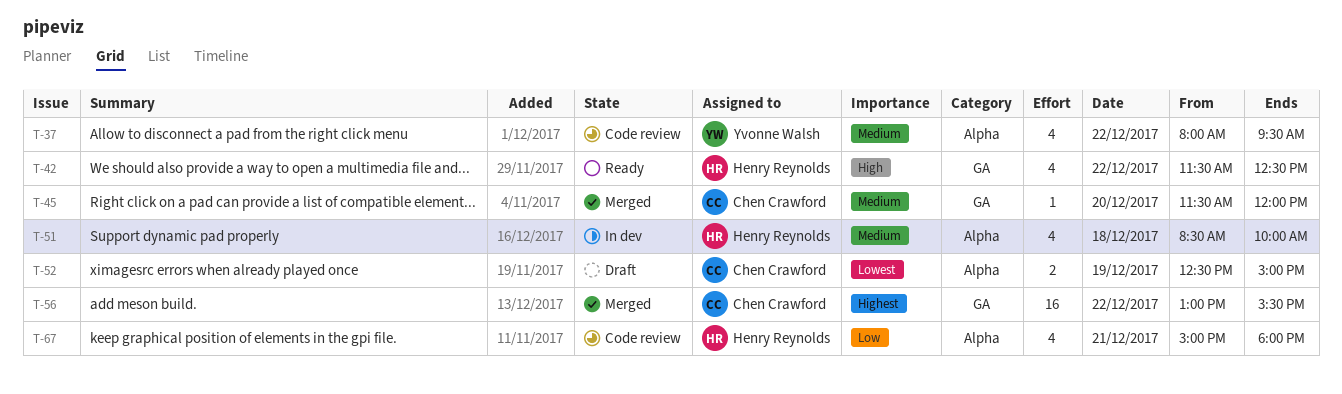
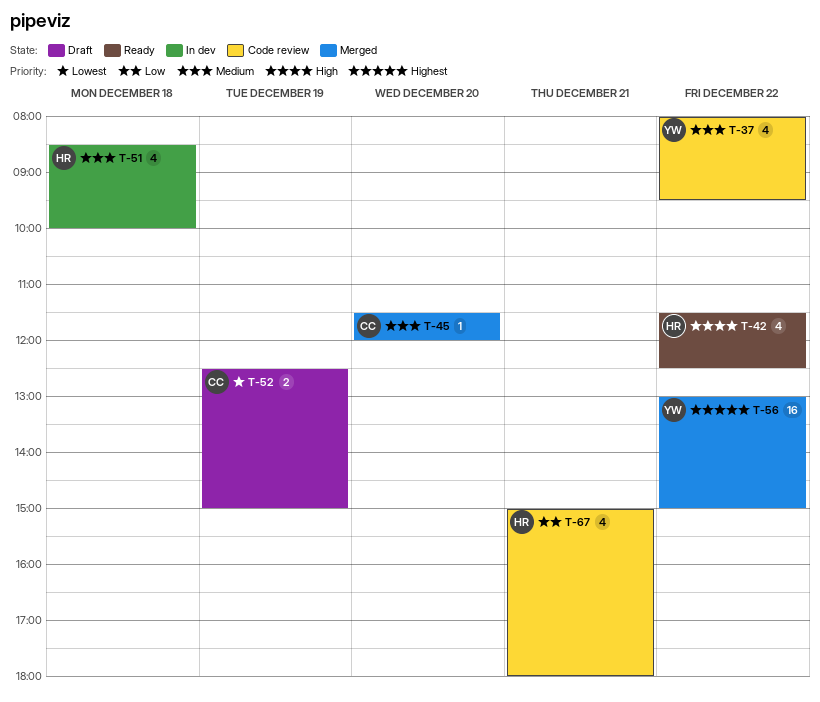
T-56, owner: Chen Crawford -> Yvonne Walsh
T-56, ends: 15:30 -> 15:00

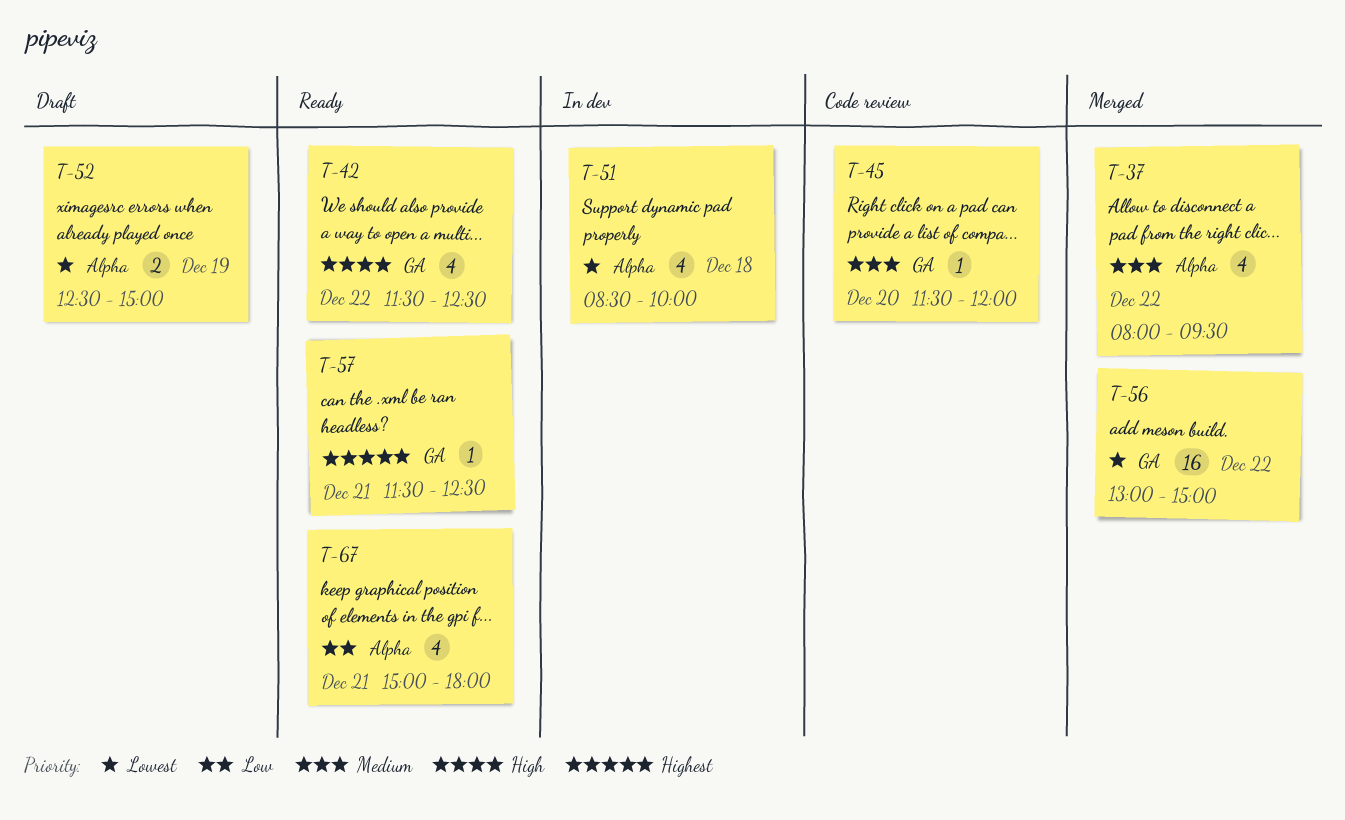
T-37, status: Code review -> Merged
T-45, status: Merged -> Code review
T-51, priority: Medium -> Lowest
T-56, priority: Highest -> Lowest
T-57: none -> present
T-67, status: Code review -> Ready

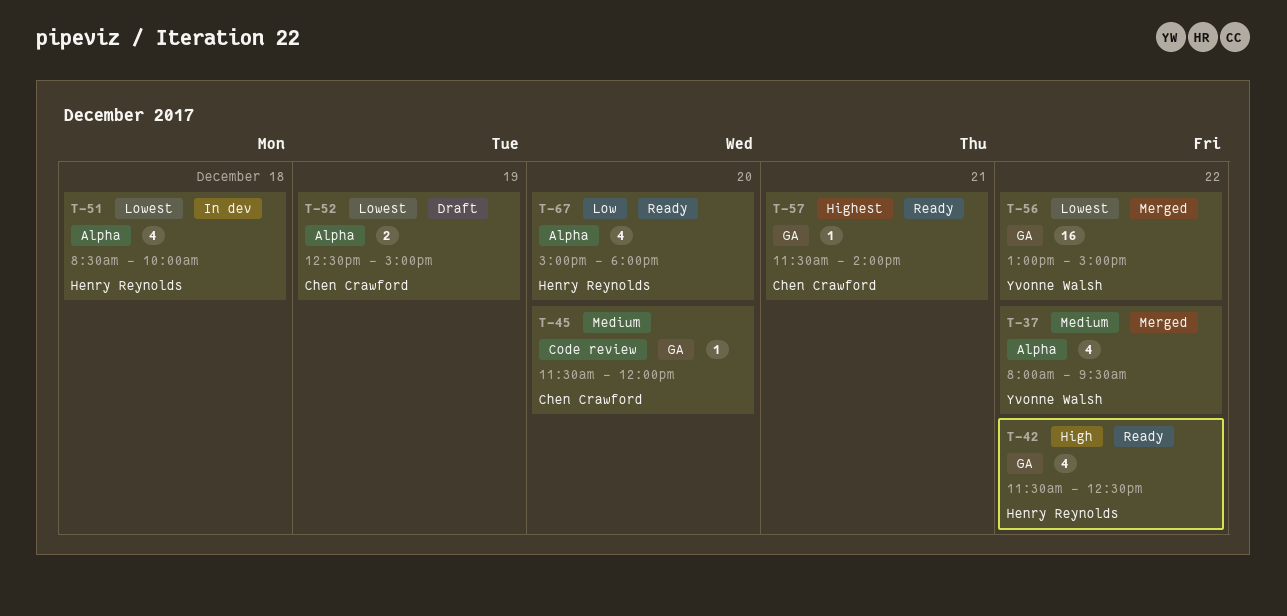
T-57, ends: 12:30 -> 14:00
T-67, day: Dec 21 -> Dec 20

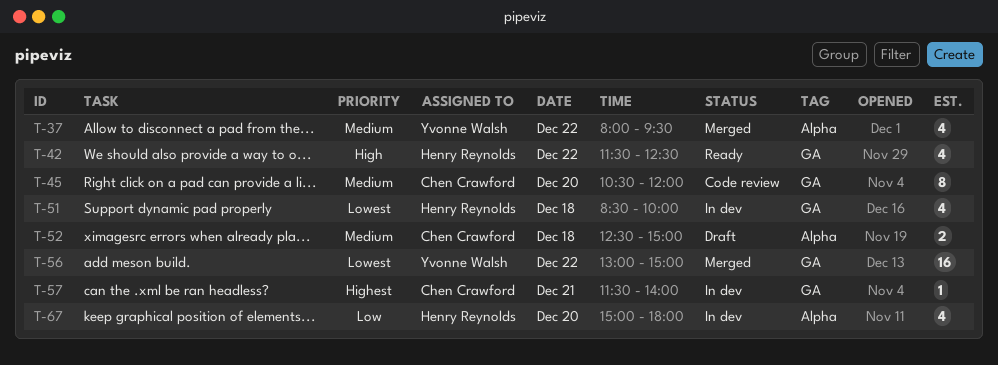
T-45, estimate: 1 -> 8
T-45, begins: 11:30 -> 10:30
T-51, label: Alpha -> GA
T-52, priority: Lowest -> Medium
T-52, day: Dec 19 -> Dec 18
T-57, status: Ready -> In dev
T-67, status: Ready -> In dev

